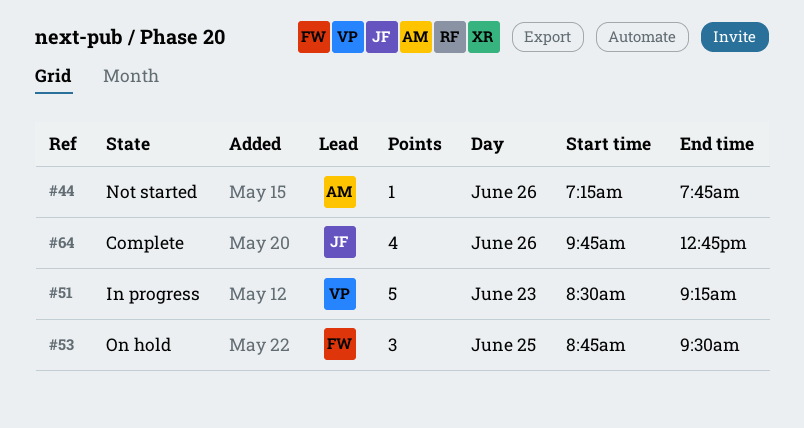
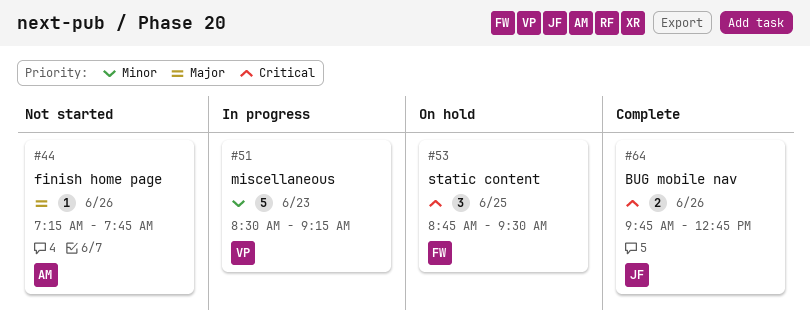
#64, estimate: 4 -> 2

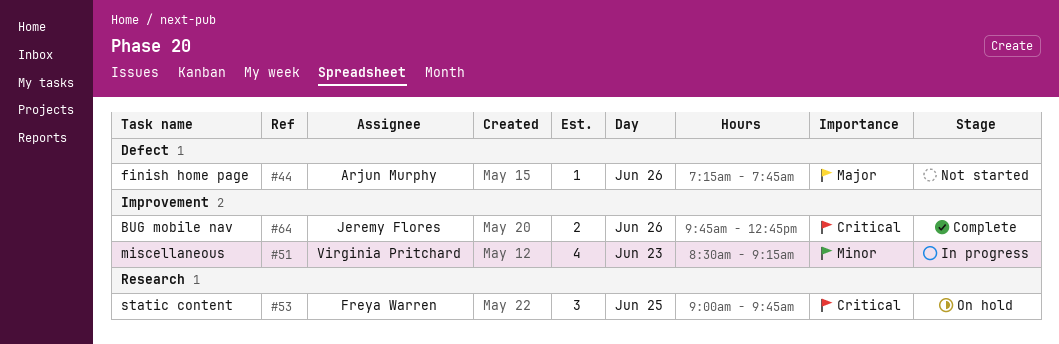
#51, estimate: 5 -> 4
#53, begins: 08:45 -> 09:00
#53, ends: 09:30 -> 09:45

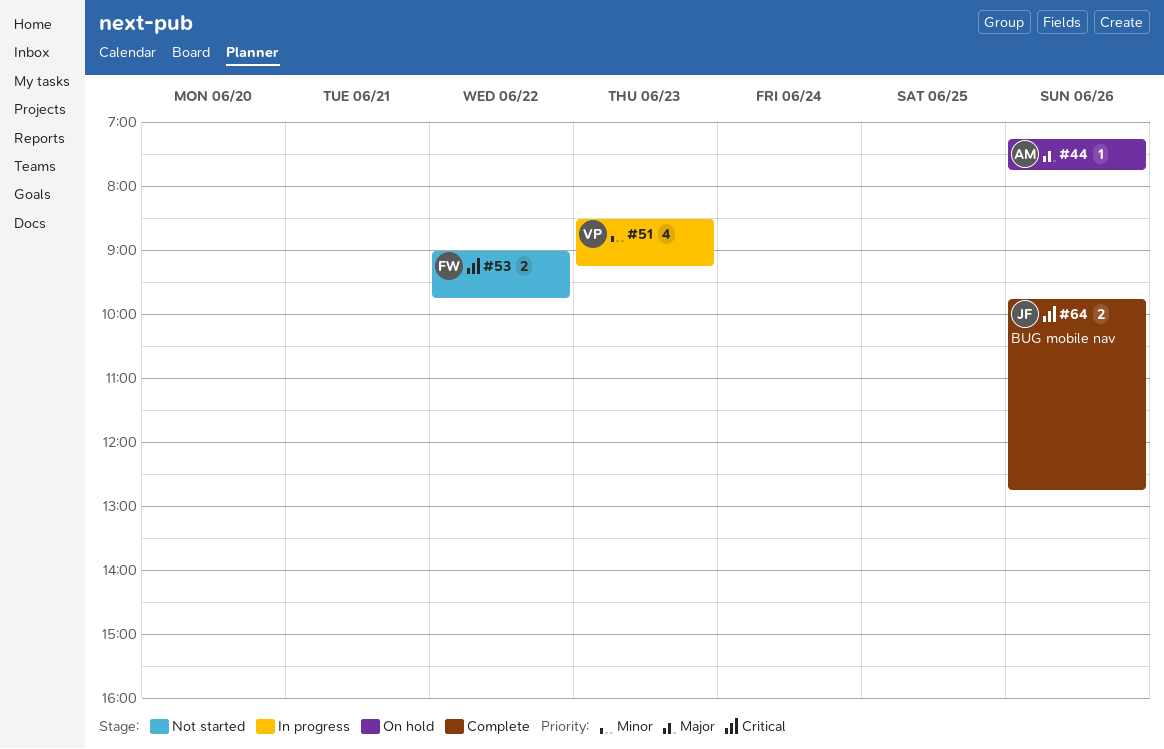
#44, status: Not started -> On hold
#53, status: On hold -> Not started
#53, estimate: 3 -> 2
#53, day: Jun 25 -> Jun 22

